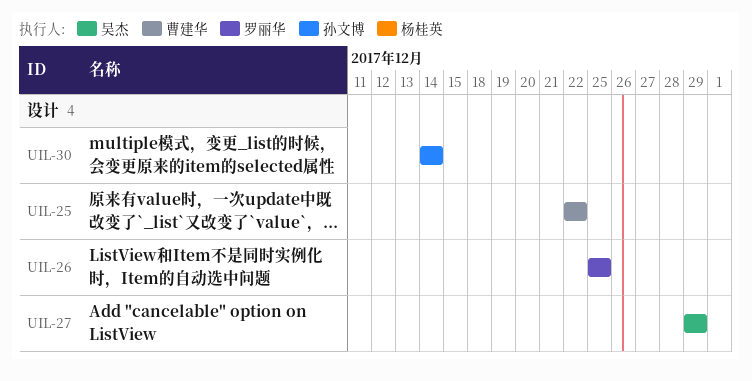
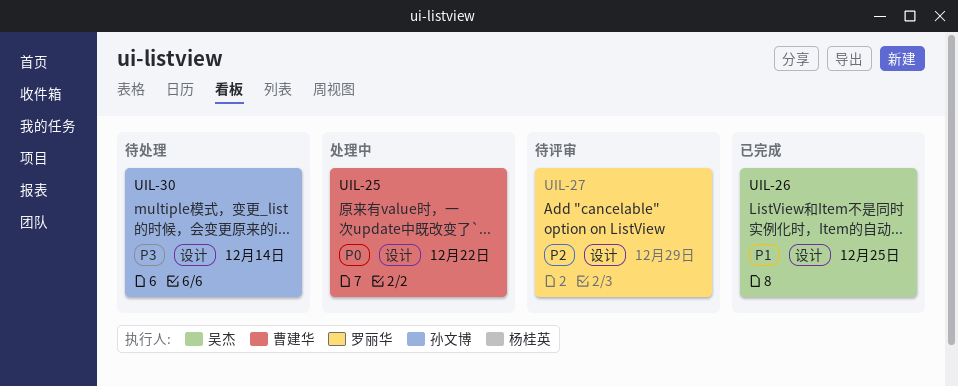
UIL-26, owner: 罗丽华 -> 吴杰
UIL-27, owner: 吴杰 -> 罗丽华

